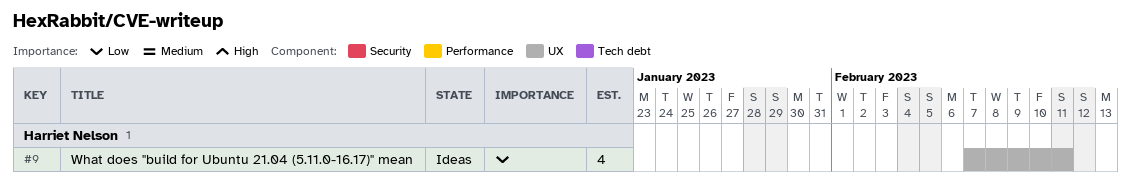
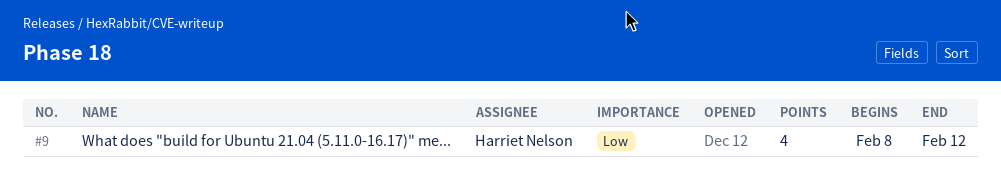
#9, start: Feb 7 -> Feb 8
#9, due: Feb 11 -> Feb 12

